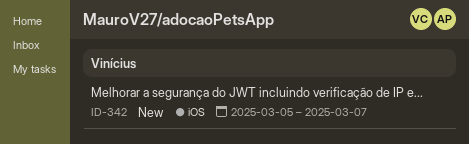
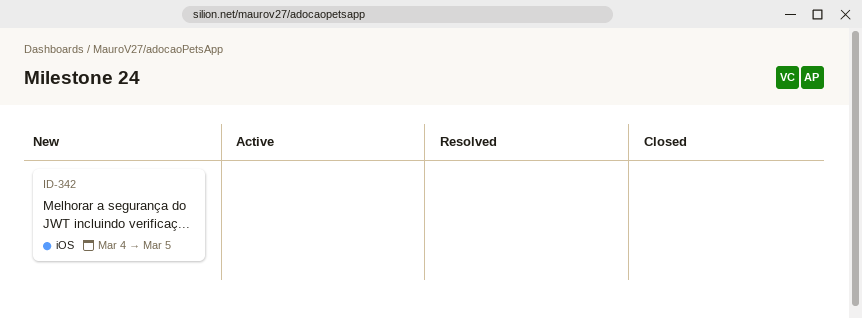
ID-342, start: Mar 5 -> Mar 4
ID-342, due: Mar 7 -> Mar 5

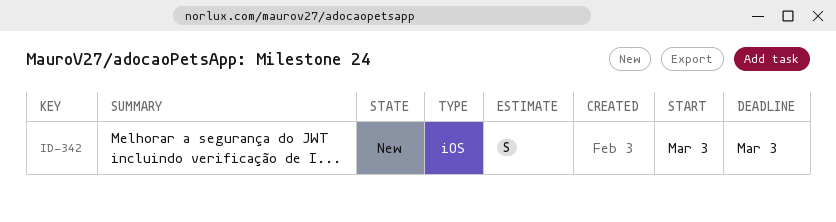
ID-342, start: Mar 4 -> Mar 3
ID-342, due: Mar 5 -> Mar 3

